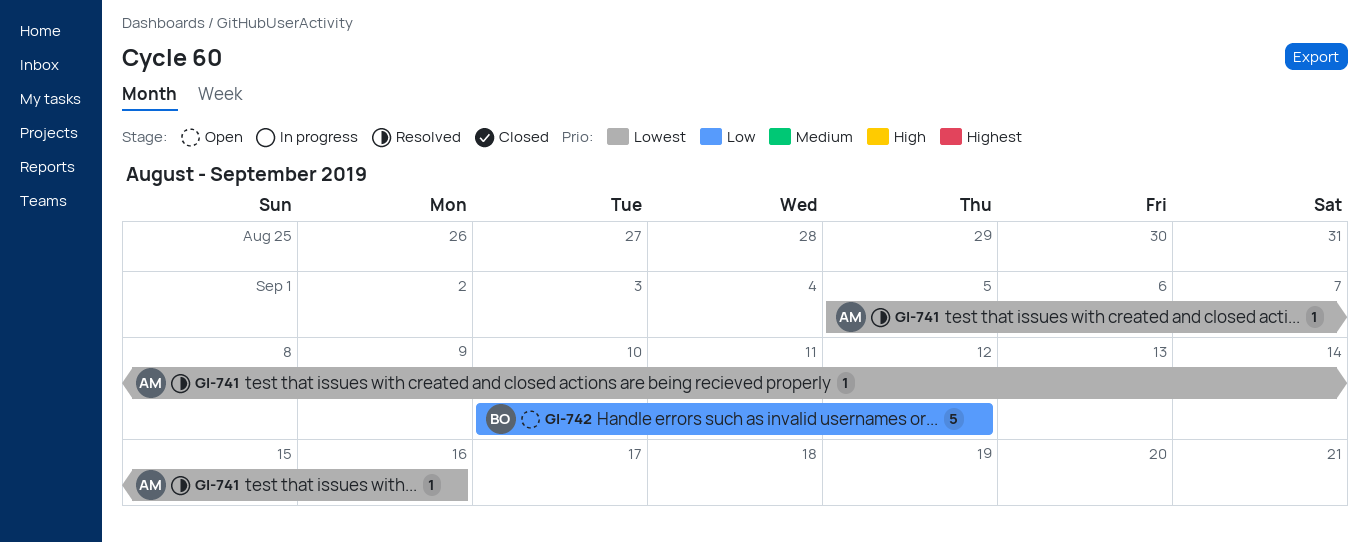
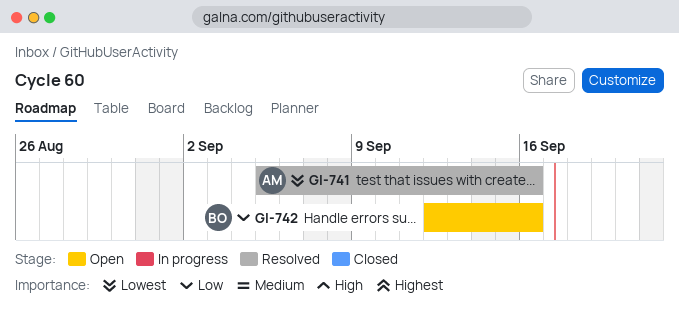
GI-742, start: Sep 10 -> Sep 12
GI-742, due: Sep 12 -> Sep 16

